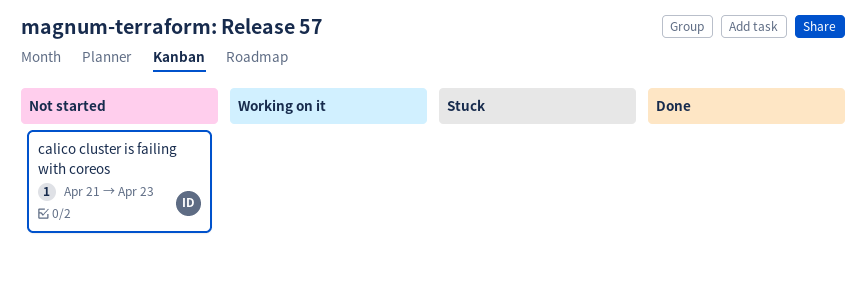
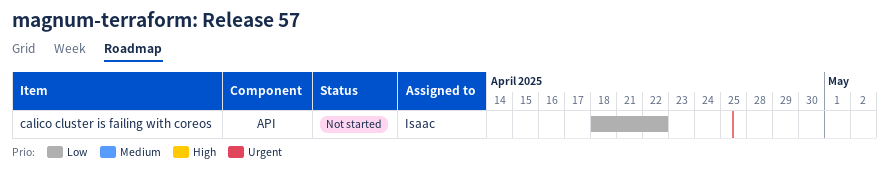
calico cluster is failing with coreos, start: Apr 21 -> Apr 18
calico cluster is failing with coreos, due: Apr 23 -> Apr 22

